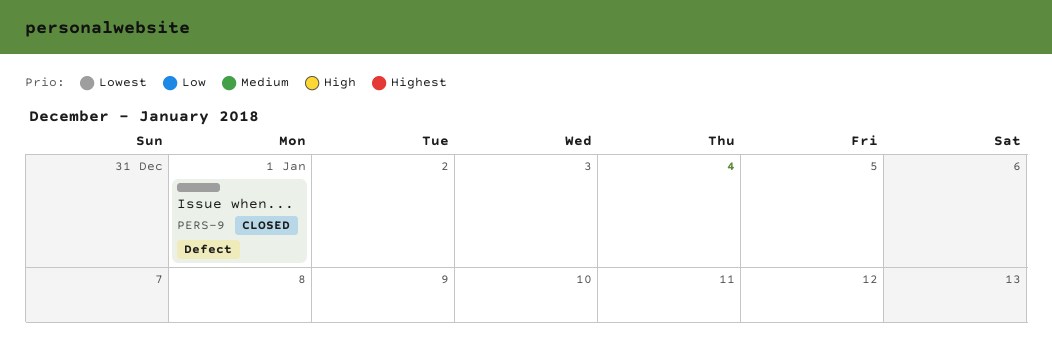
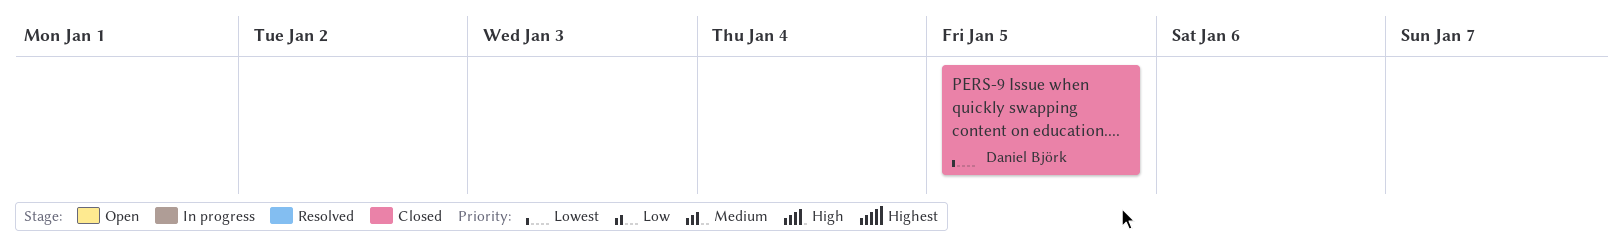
PERS-9, due: Jan 1 -> Jan 5

